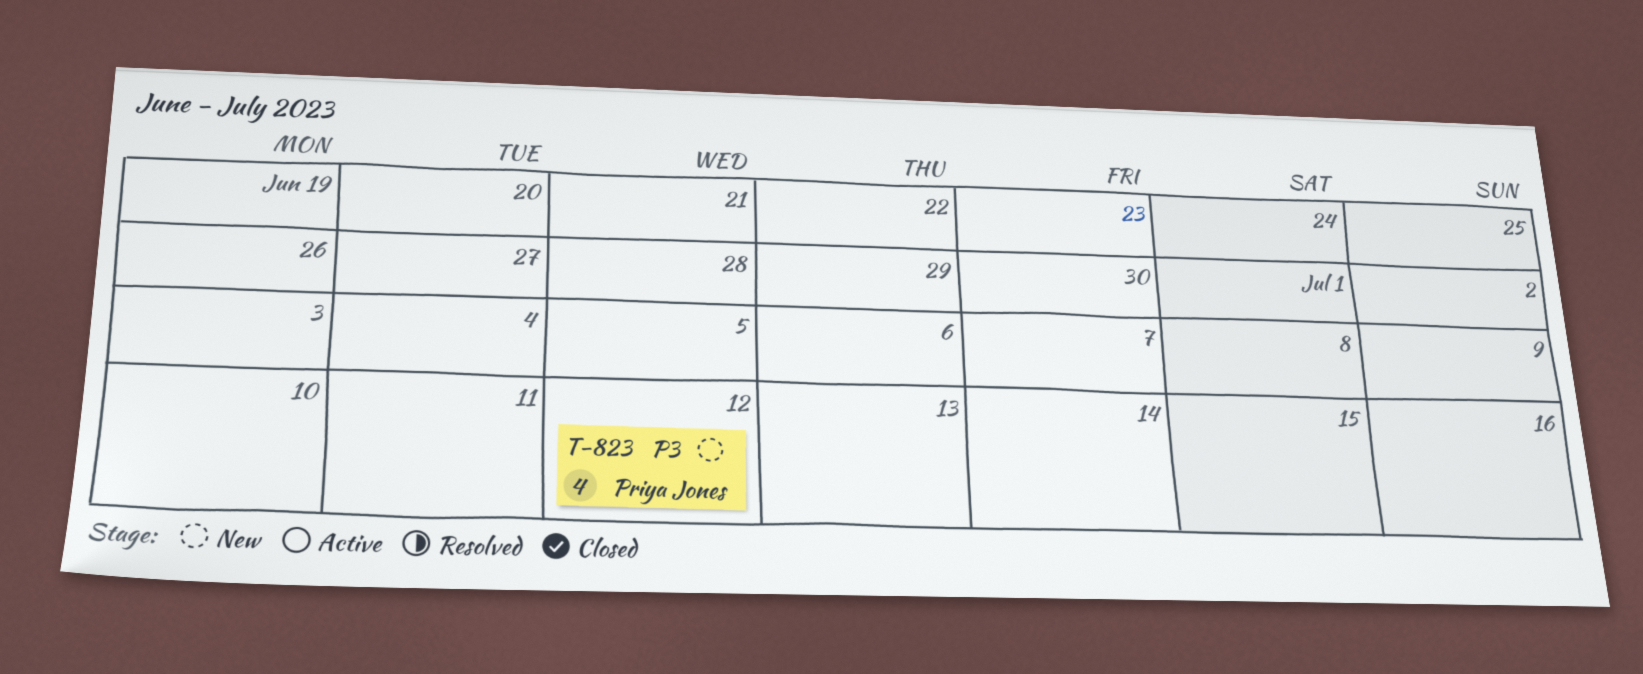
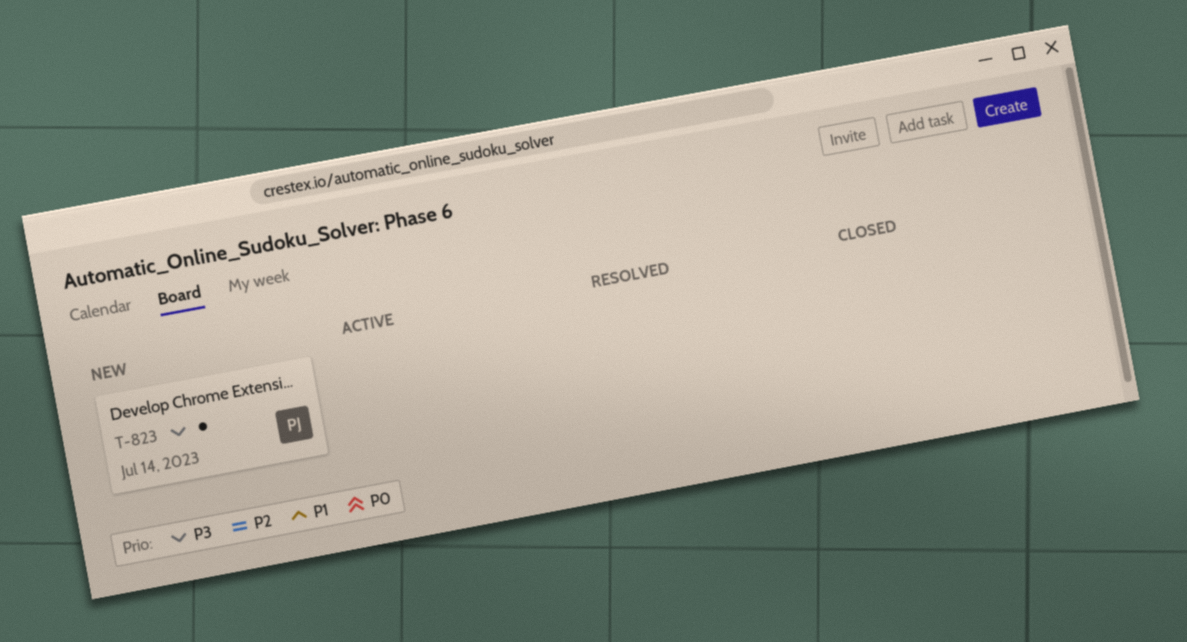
T-823, estimate: 4 -> 1
T-823, due: Jul 12 -> Jul 14

